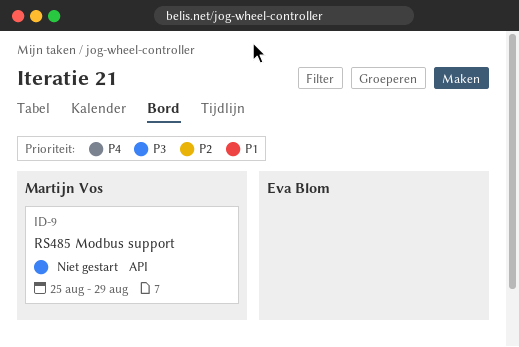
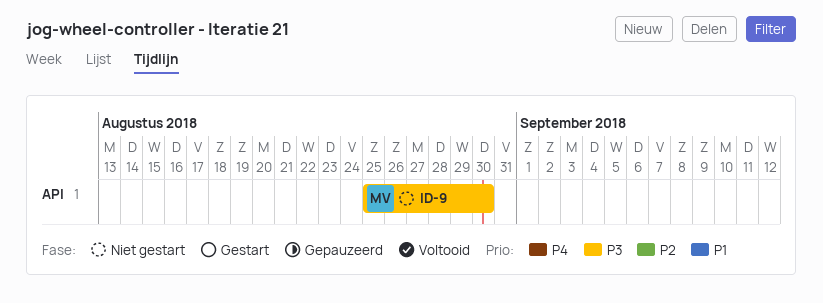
ID-9, due: Aug 29 -> Aug 30

